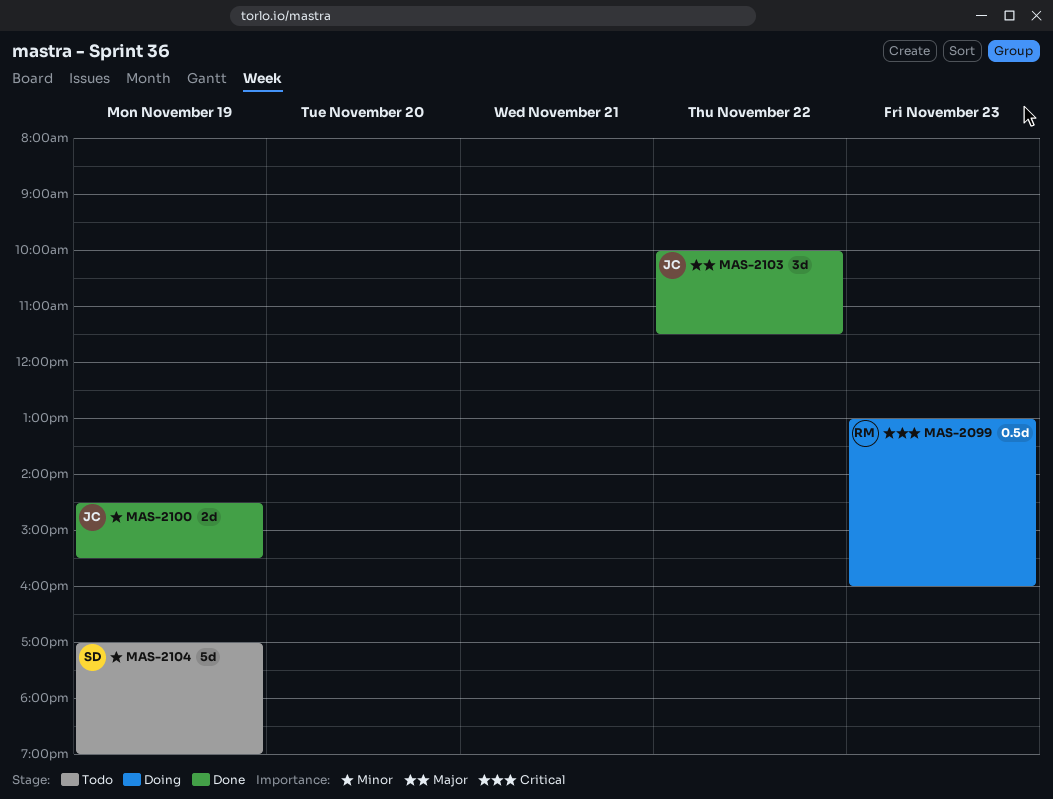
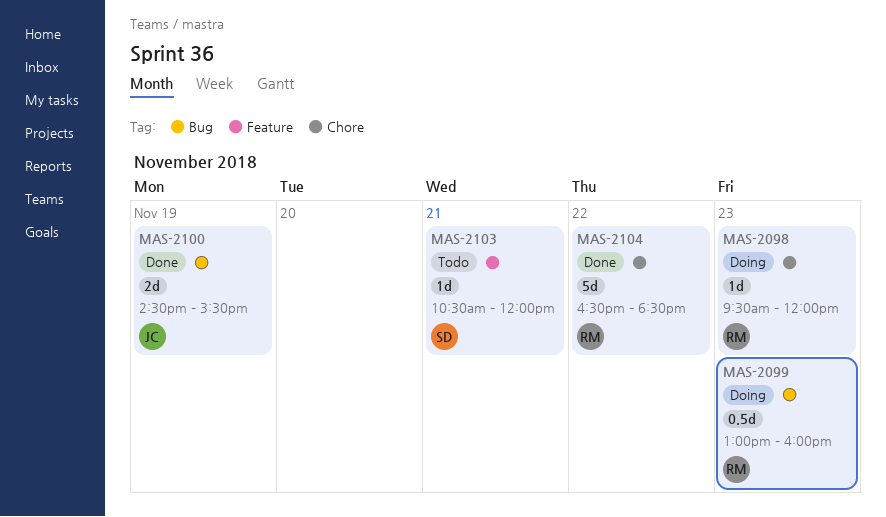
MAS-2098: none -> present
MAS-2103, status: Done -> Todo
MAS-2103, owner: JC -> SD
MAS-2103, estimate: 3d -> 1d
MAS-2103, day: Nov 22 -> Nov 21
MAS-2103, begins: 10:00 -> 10:30
MAS-2103, ends: 11:30 -> 12:00
MAS-2104, status: Todo -> Done
MAS-2104, owner: SD -> RM
MAS-2104, day: Nov 19 -> Nov 22
MAS-2104, begins: 17:00 -> 16:30
MAS-2104, ends: 19:00 -> 18:30

